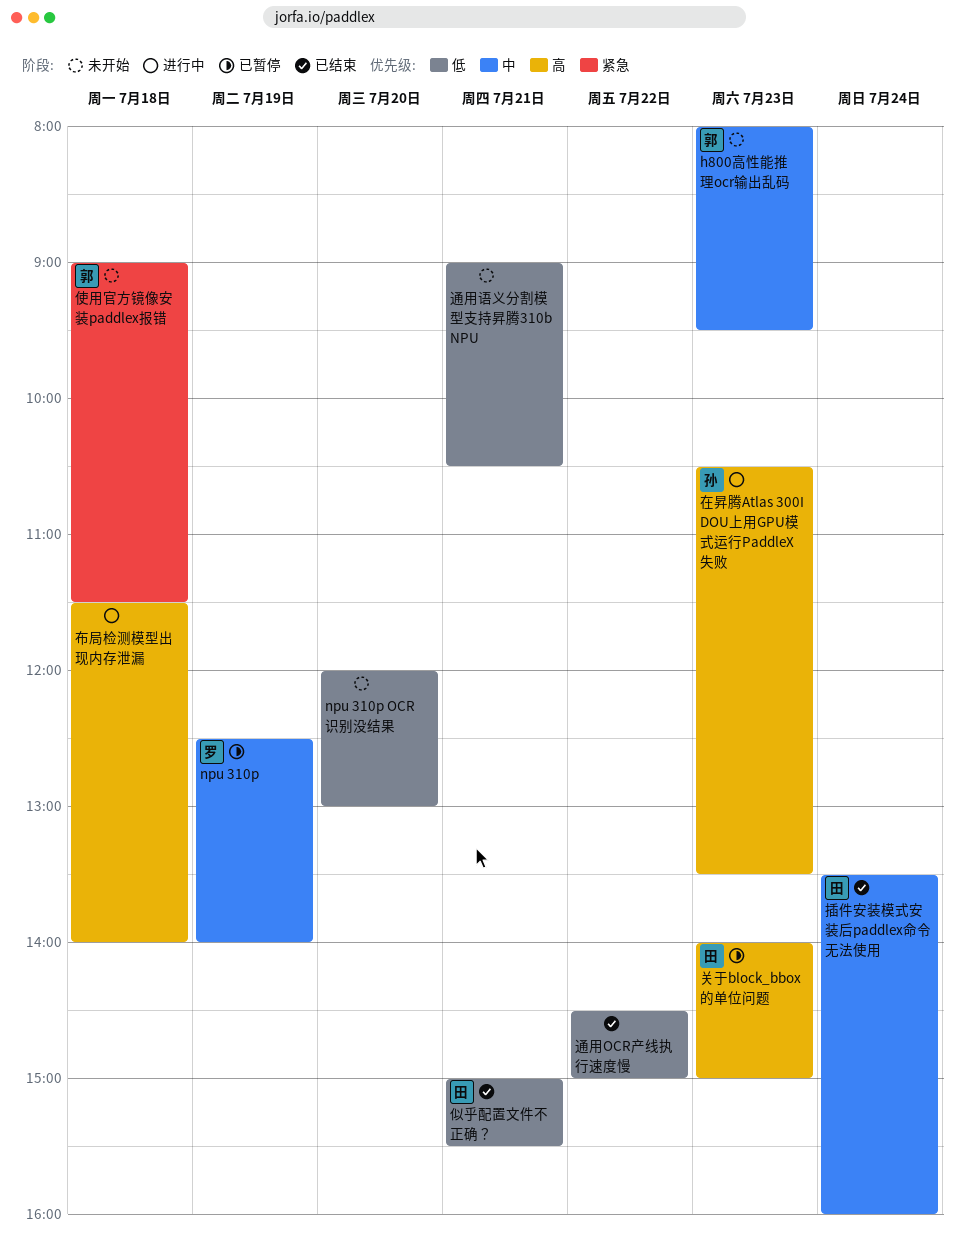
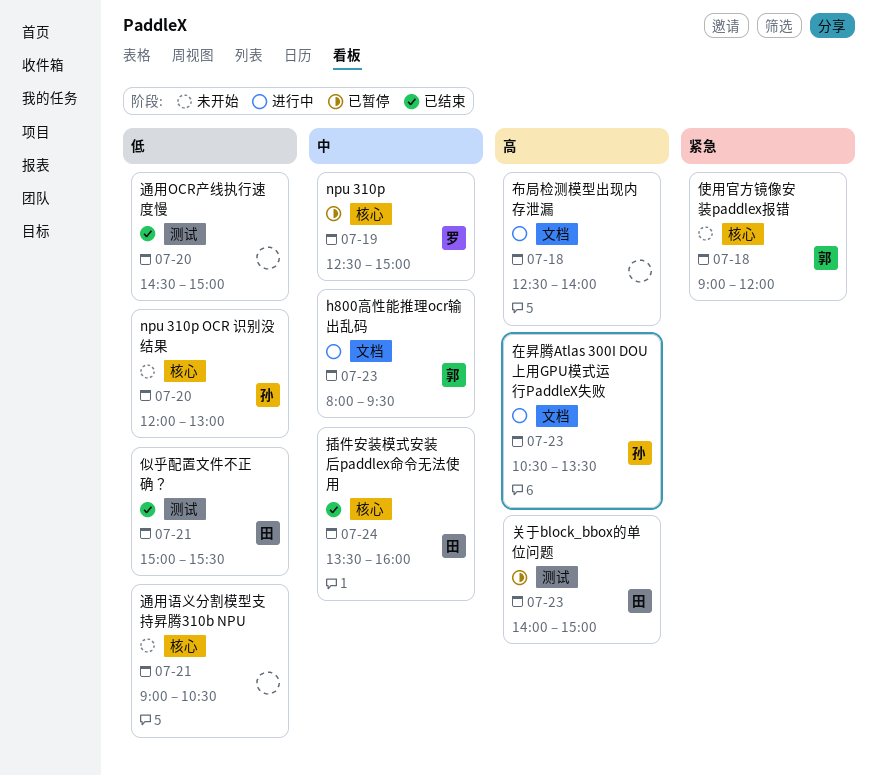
h800高性能推理ocr输出乱码, status: 未开始 -> 进行中
npu 310p, ends: 14:00 -> 15:00
npu 310p OCR 识别没结果, owner: none -> 孙
使用官方镜像安装paddlex报错, ends: 11:30 -> 12:00
布局检测模型出现内存泄漏, begins: 11:30 -> 12:30
通用OCR产线执行速度慢, day: Jul 22 -> Jul 20

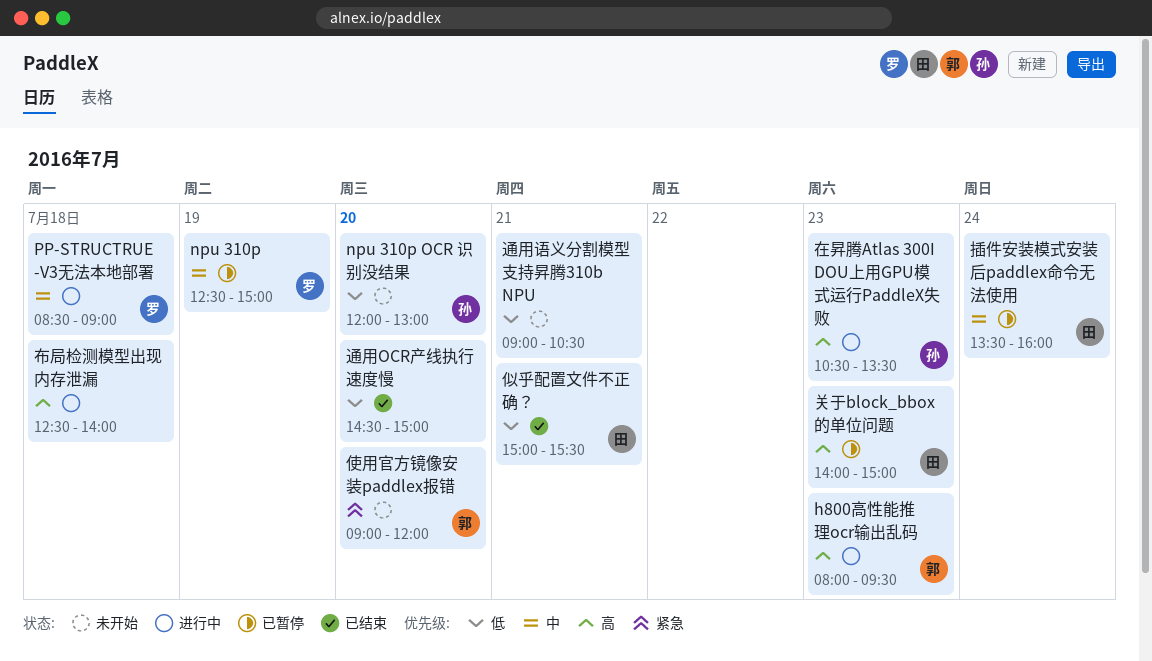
h800高性能推理ocr输出乱码, priority: 中 -> 高
PP-STRUCTRUE -V3无法本地部署: none -> present
使用官方镜像安装paddlex报错, day: Jul 18 -> Jul 20
插件安装模式安装后paddlex命令无法使用, status: 已结束 -> 已暂停

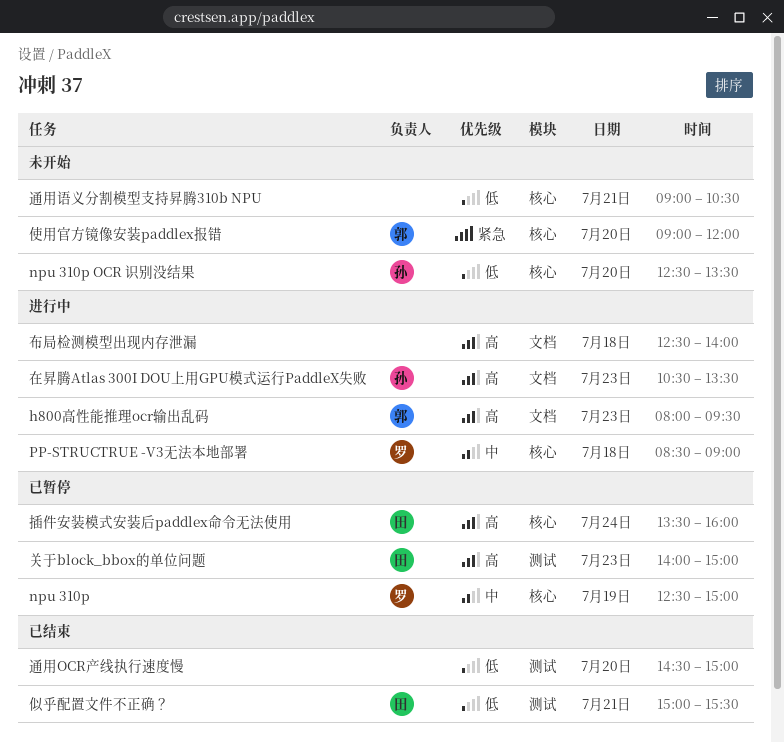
npu 310p OCR 识别没结果, begins: 12:00 -> 12:30
npu 310p OCR 识别没结果, ends: 13:00 -> 13:30
插件安装模式安装后paddlex命令无法使用, priority: 中 -> 高

